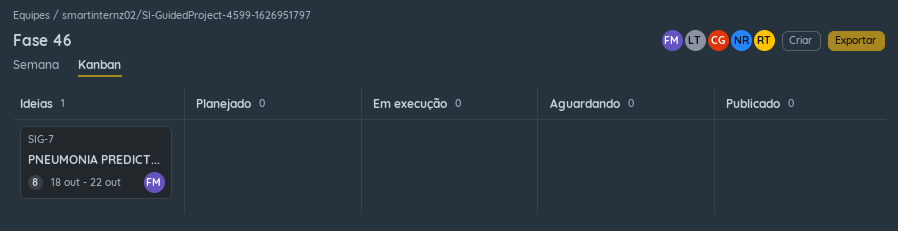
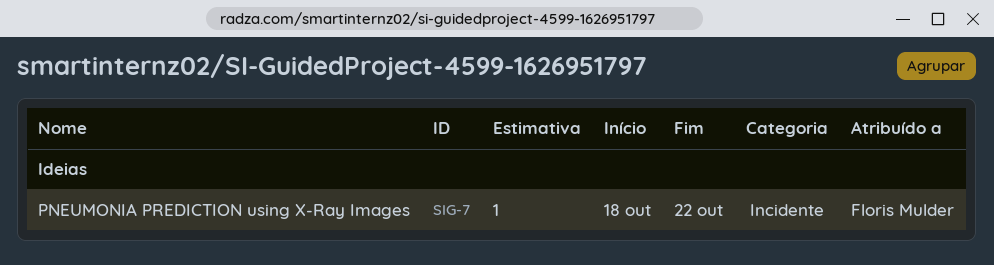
SIG-7, estimate: 8 -> 1

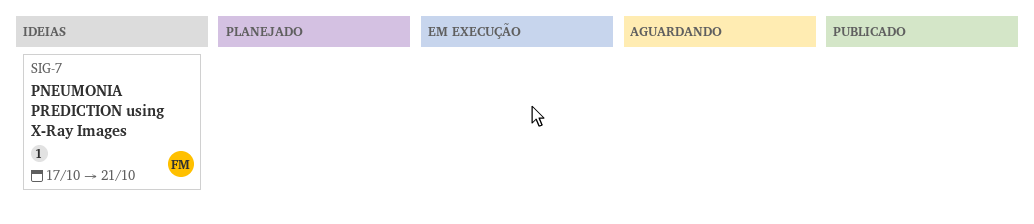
SIG-7, start: Oct 18 -> Oct 17
SIG-7, due: Oct 22 -> Oct 21

